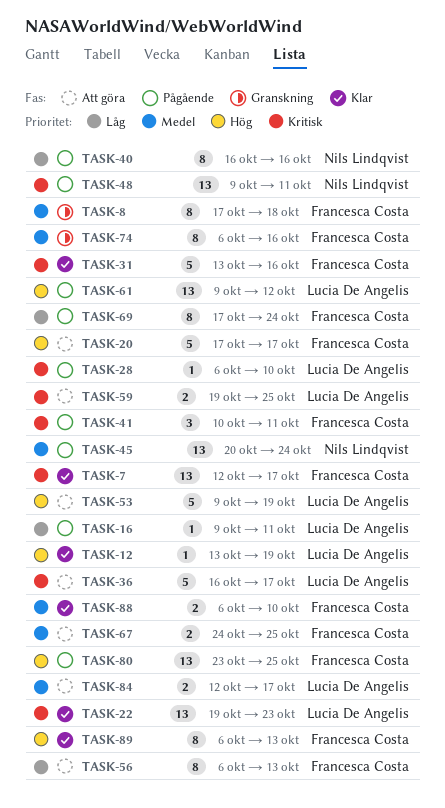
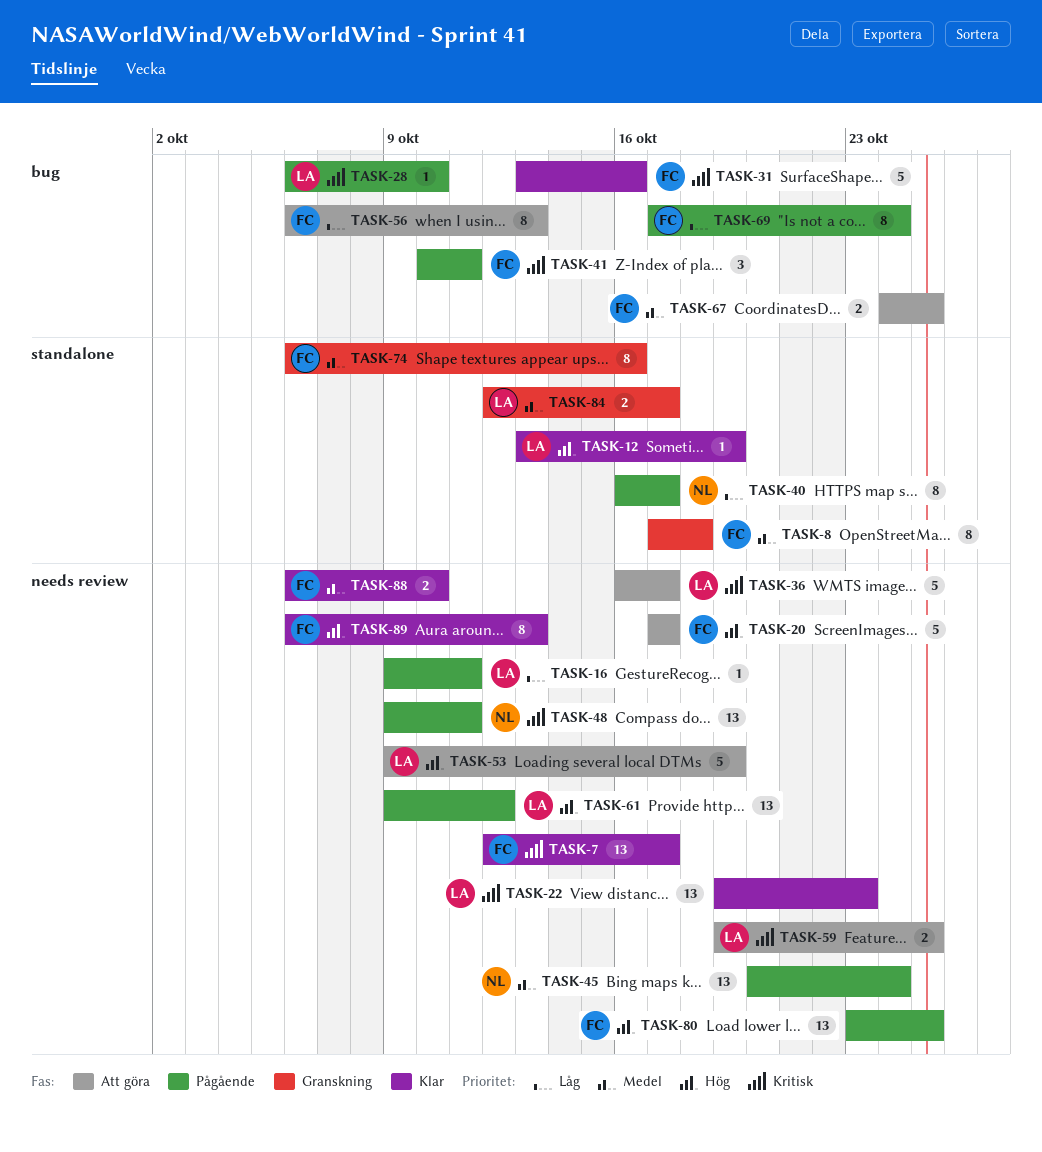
TASK-40, due: Oct 16 -> Oct 17
TASK-84, status: Att göra -> Granskning

